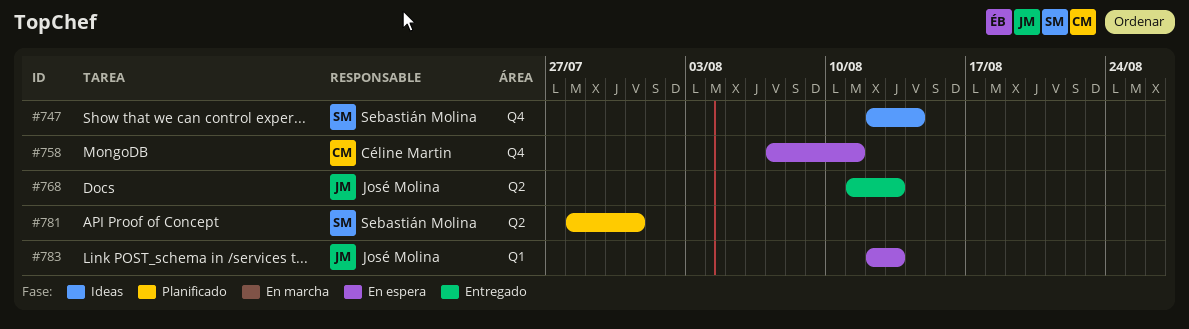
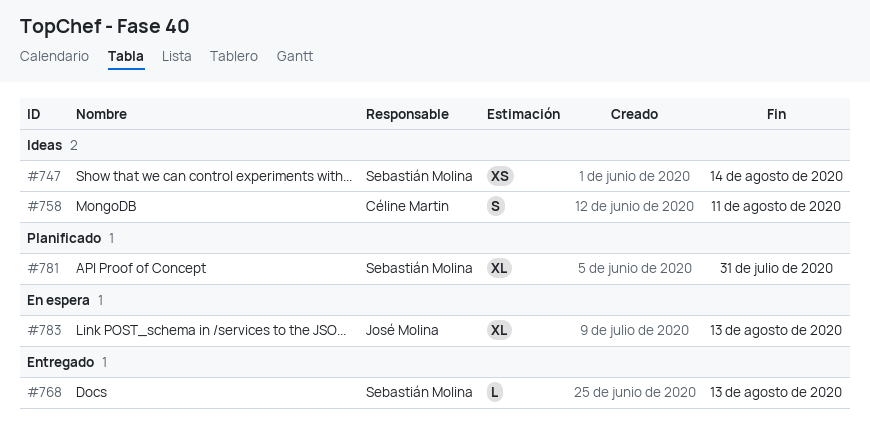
#758, status: En espera -> Ideas
#768, owner: José Molina -> Sebastián Molina

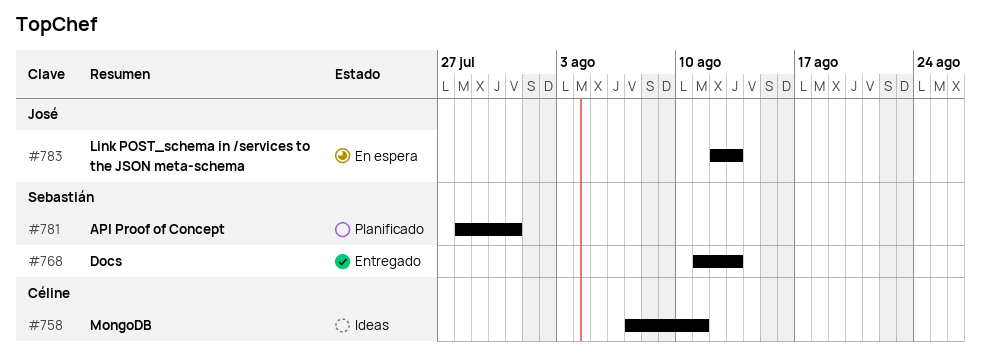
#747: present -> none

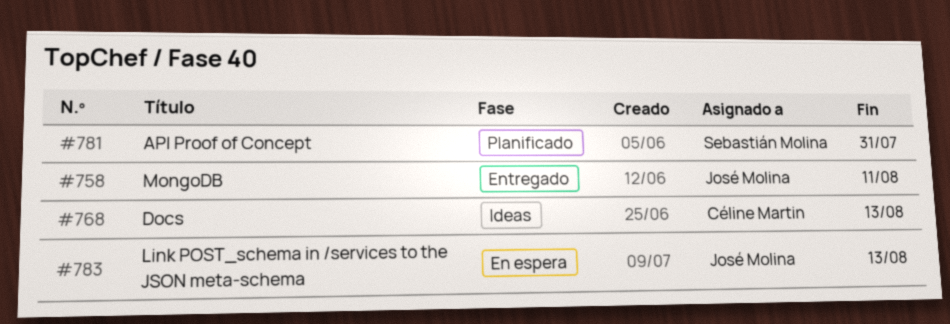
#758, status: Ideas -> Entregado
#758, owner: Céline Martin -> José Molina
#768, status: Entregado -> Ideas
#768, owner: Sebastián Molina -> Céline Martin

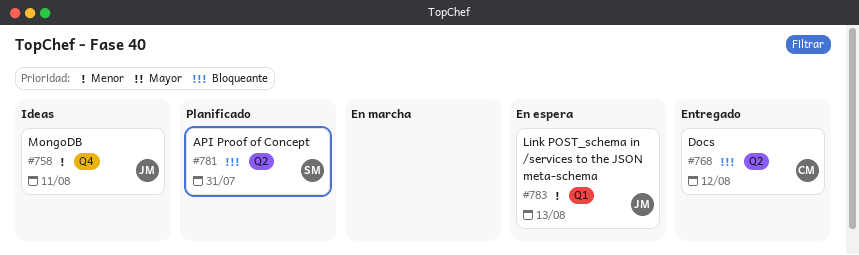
#758, status: Entregado -> Ideas
#768, status: Ideas -> Entregado
#768, due: Aug 13 -> Aug 12

